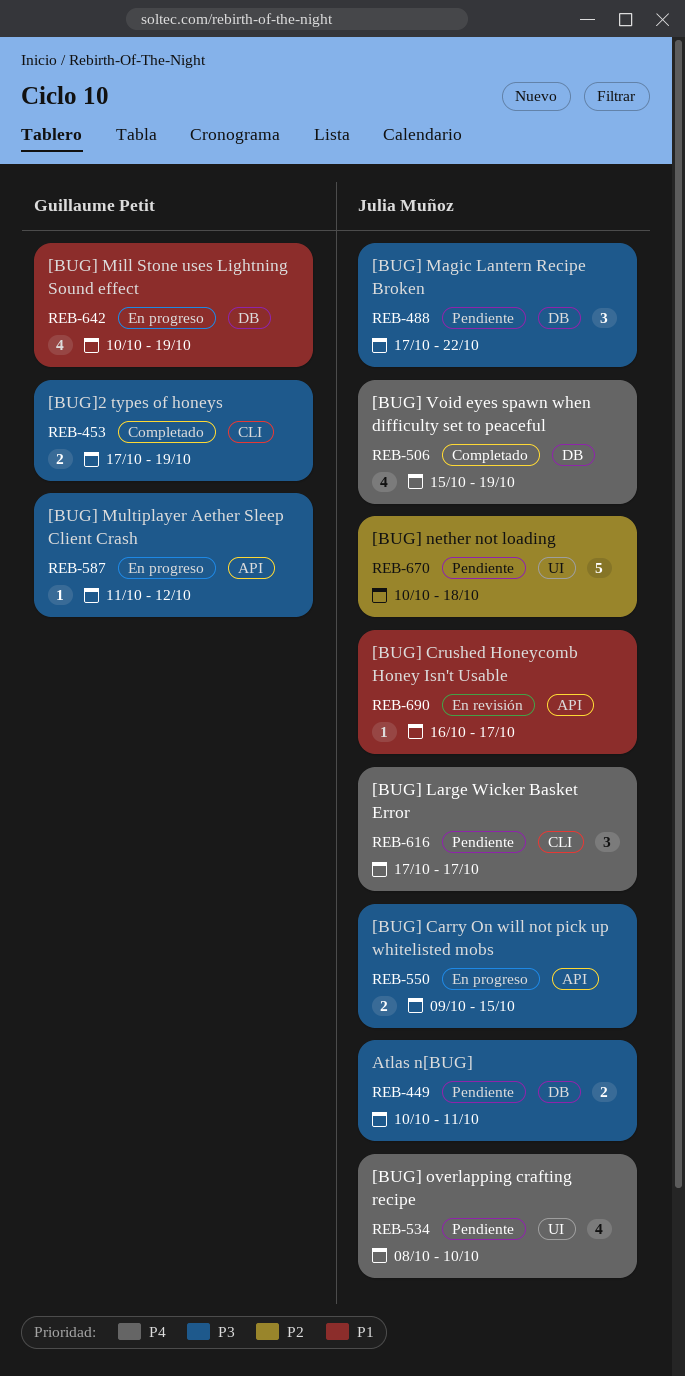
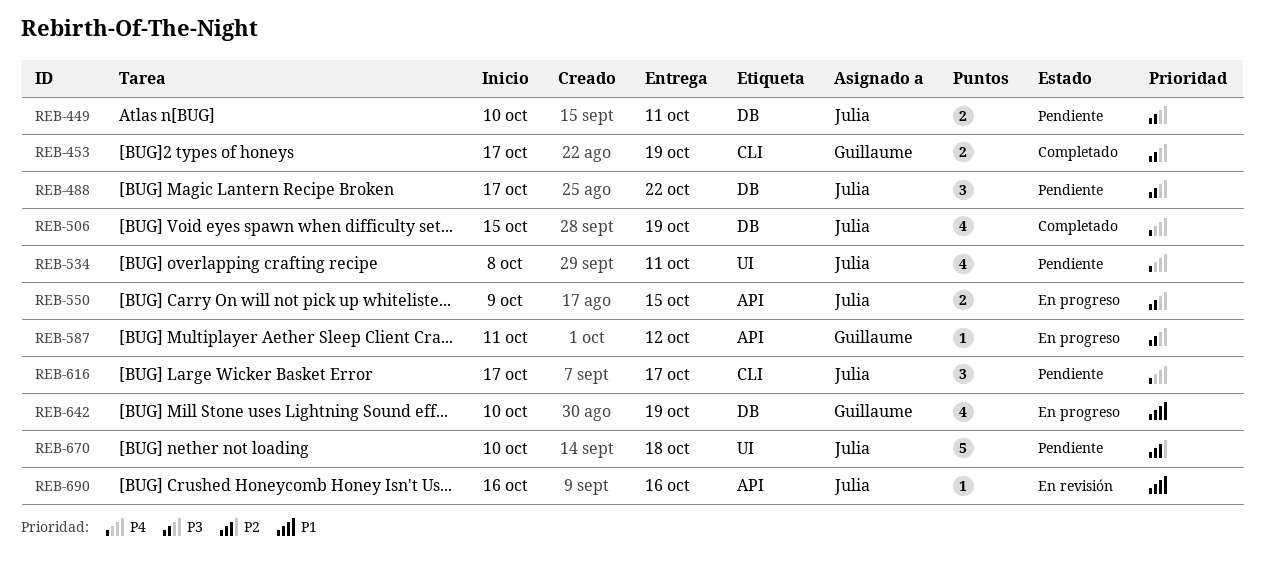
REB-534, due: Oct 10 -> Oct 11
REB-690, due: Oct 17 -> Oct 16

